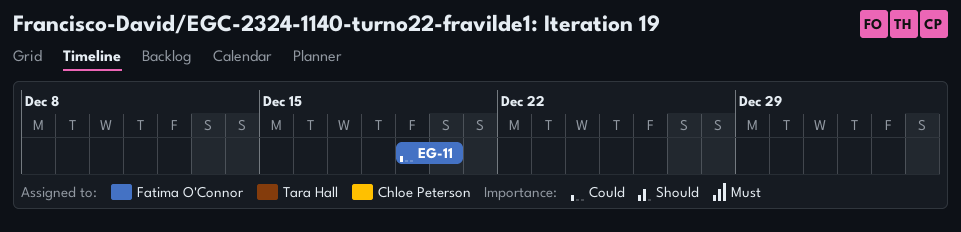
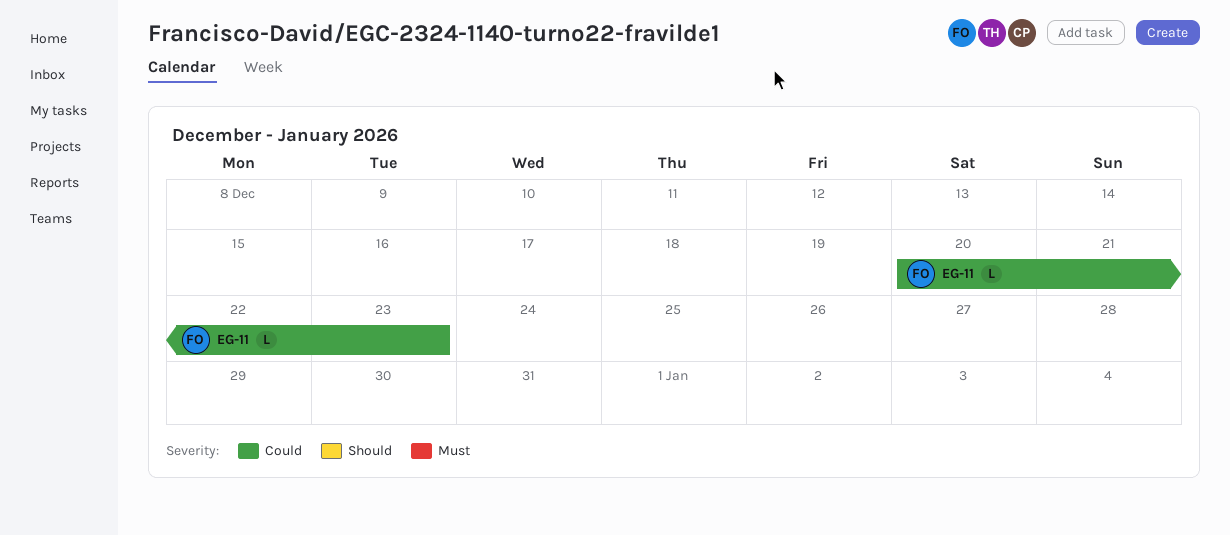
EG-11, start: Dec 19 -> Dec 20
EG-11, due: Dec 20 -> Dec 23

